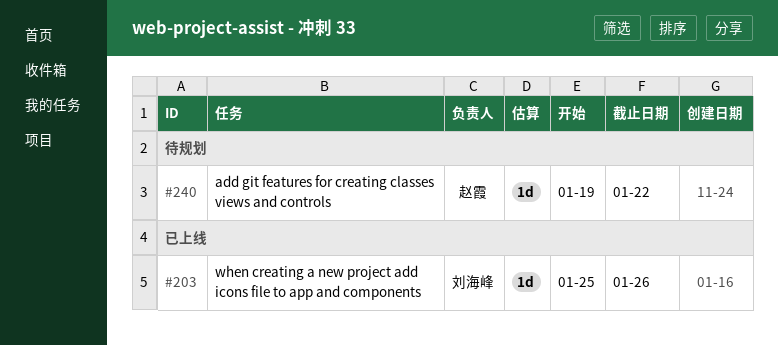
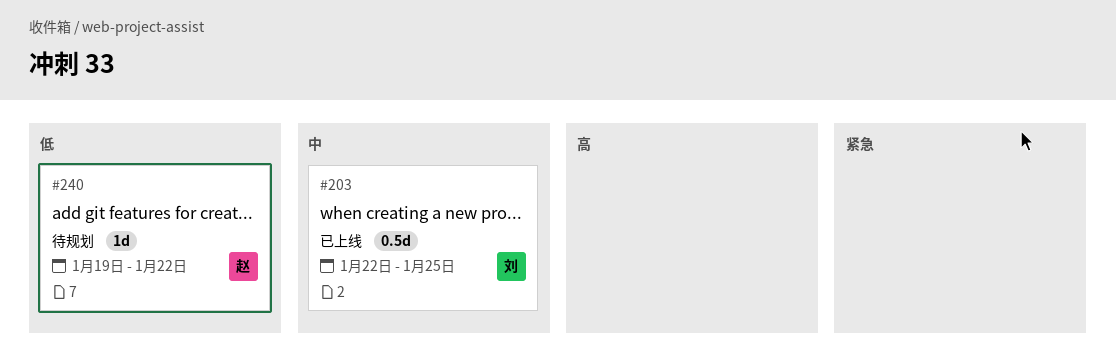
#203, estimate: 1d -> 0.5d
#203, start: Jan 25 -> Jan 22
#203, due: Jan 26 -> Jan 25

